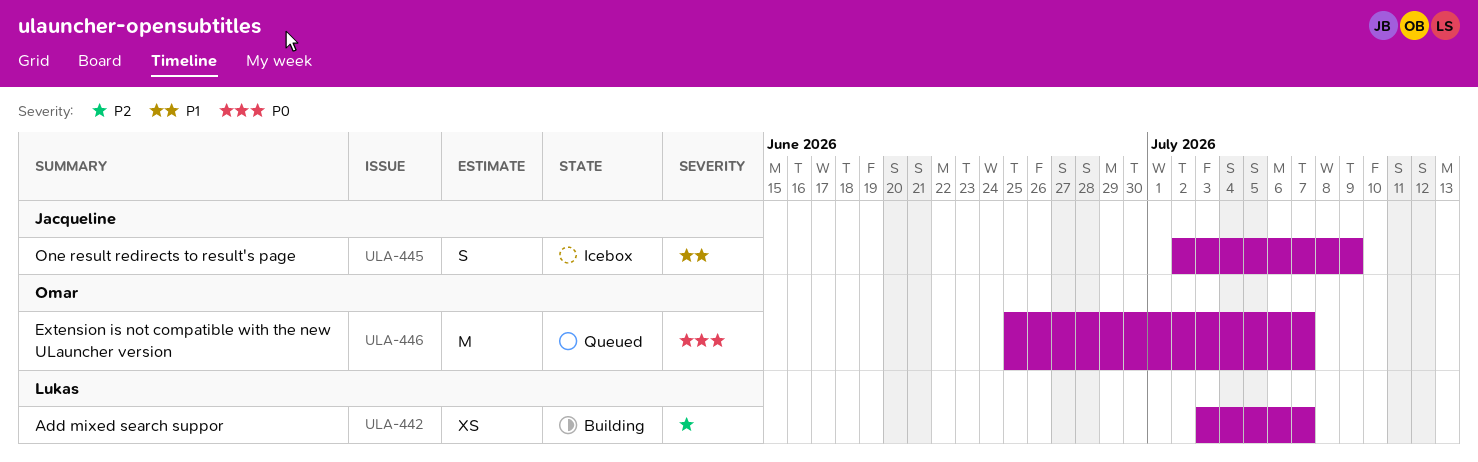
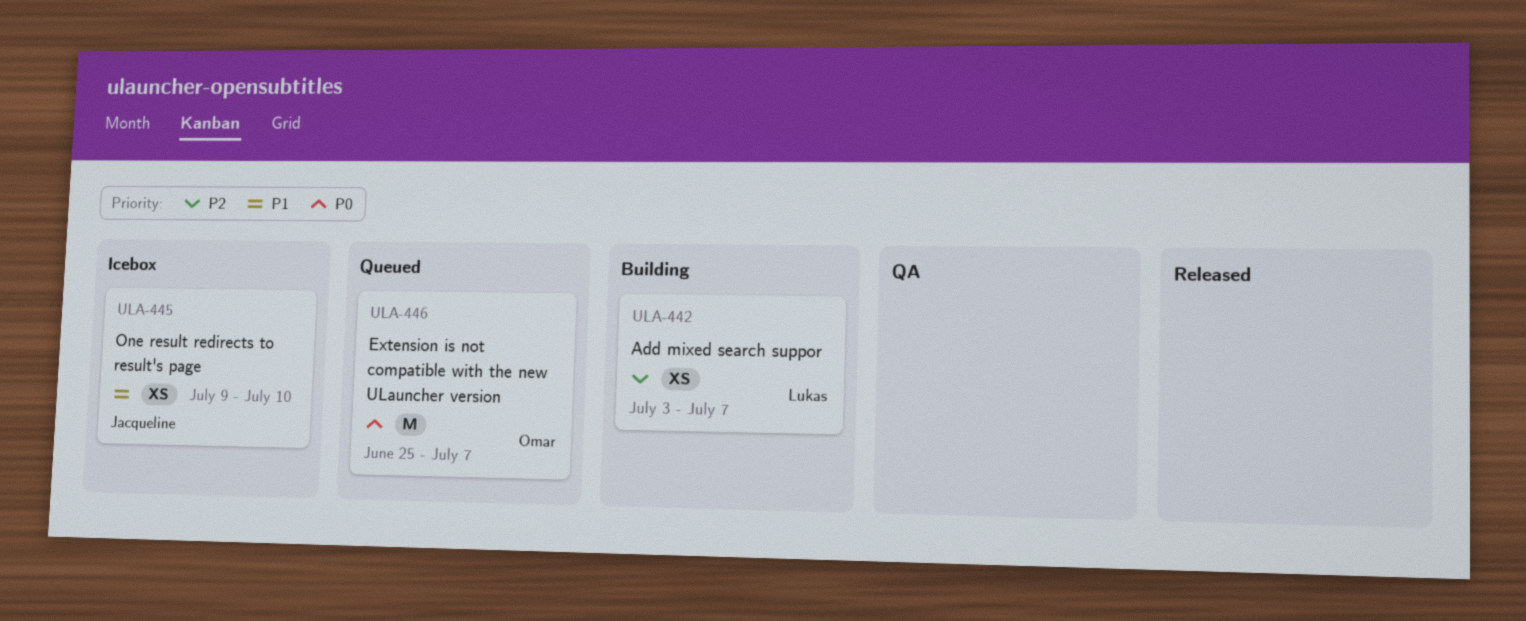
ULA-445, estimate: S -> XS
ULA-445, start: Jul 2 -> Jul 9
ULA-445, due: Jul 9 -> Jul 10

